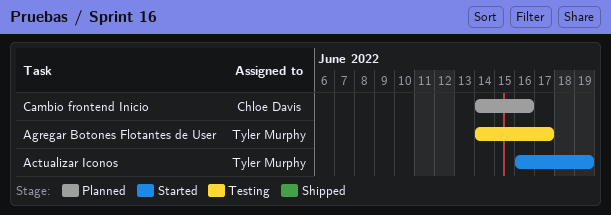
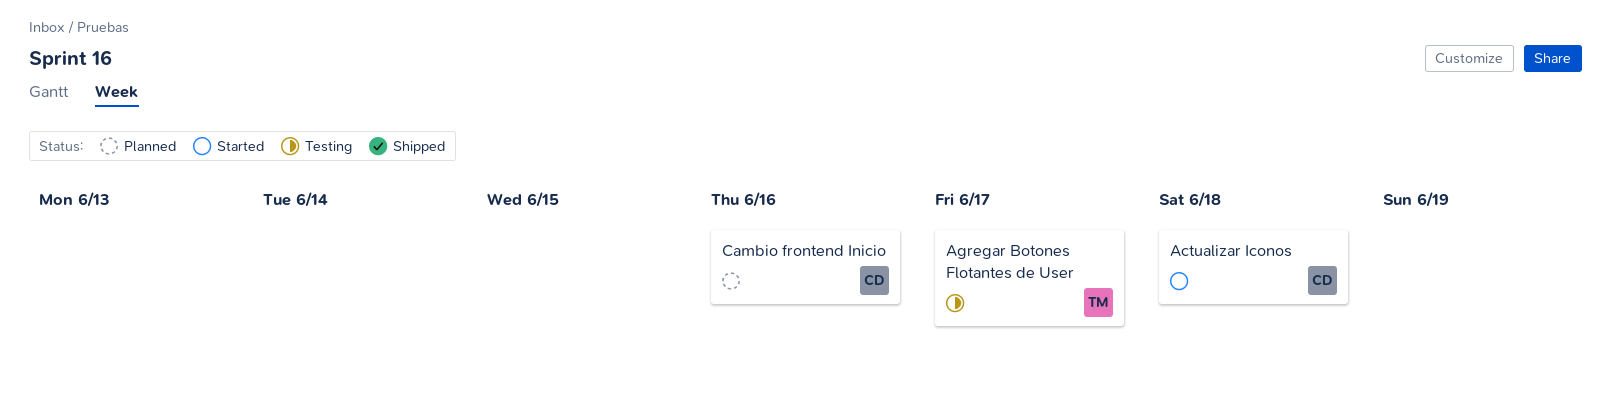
Actualizar Iconos, owner: Tyler Murphy -> Chloe Davis
Actualizar Iconos, due: Jun 19 -> Jun 18

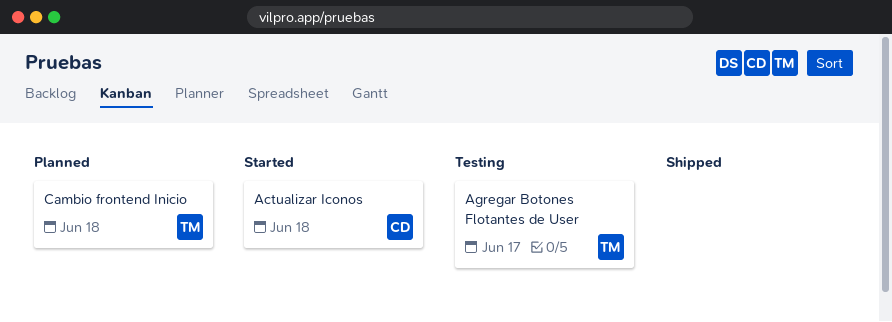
Cambio frontend Inicio, owner: CD -> TM
Cambio frontend Inicio, due: Jun 16 -> Jun 18

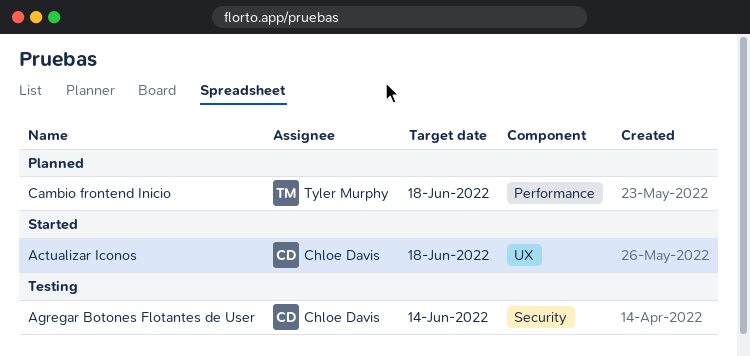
Agregar Botones Flotantes de User, owner: Tyler Murphy -> Chloe Davis
Agregar Botones Flotantes de User, due: Jun 17 -> Jun 14

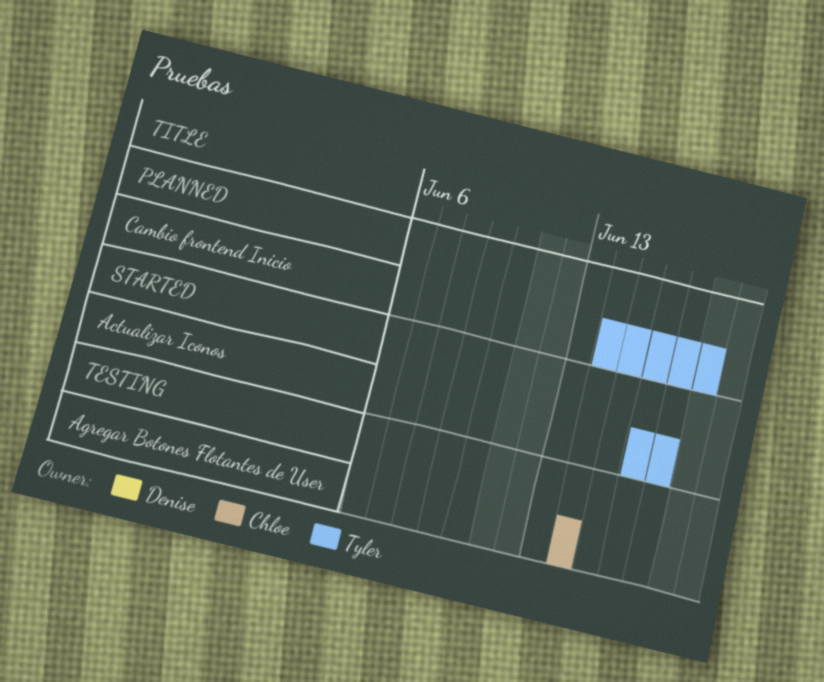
Actualizar Iconos, owner: Chloe Davis -> Tyler Murphy
Actualizar Iconos, due: Jun 18 -> Jun 17

